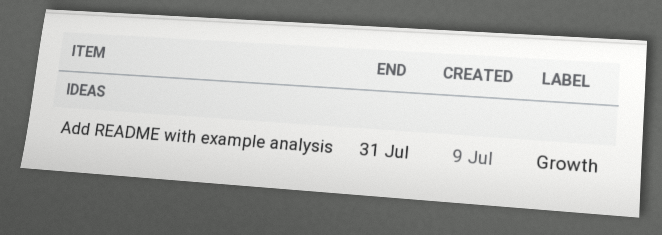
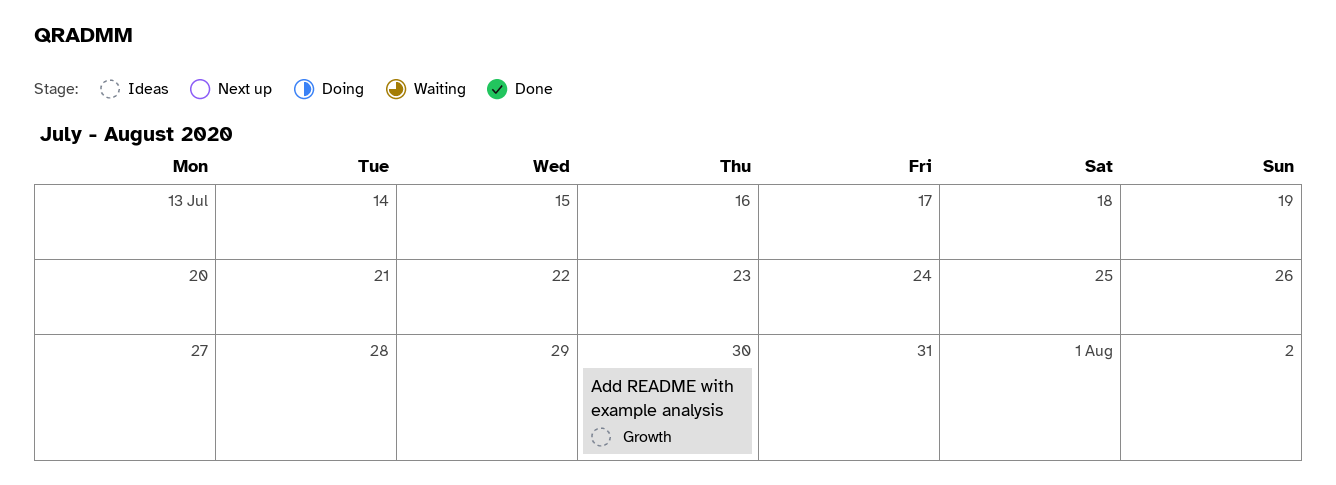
Add README with example analysis, due: Jul 31 -> Jul 30

